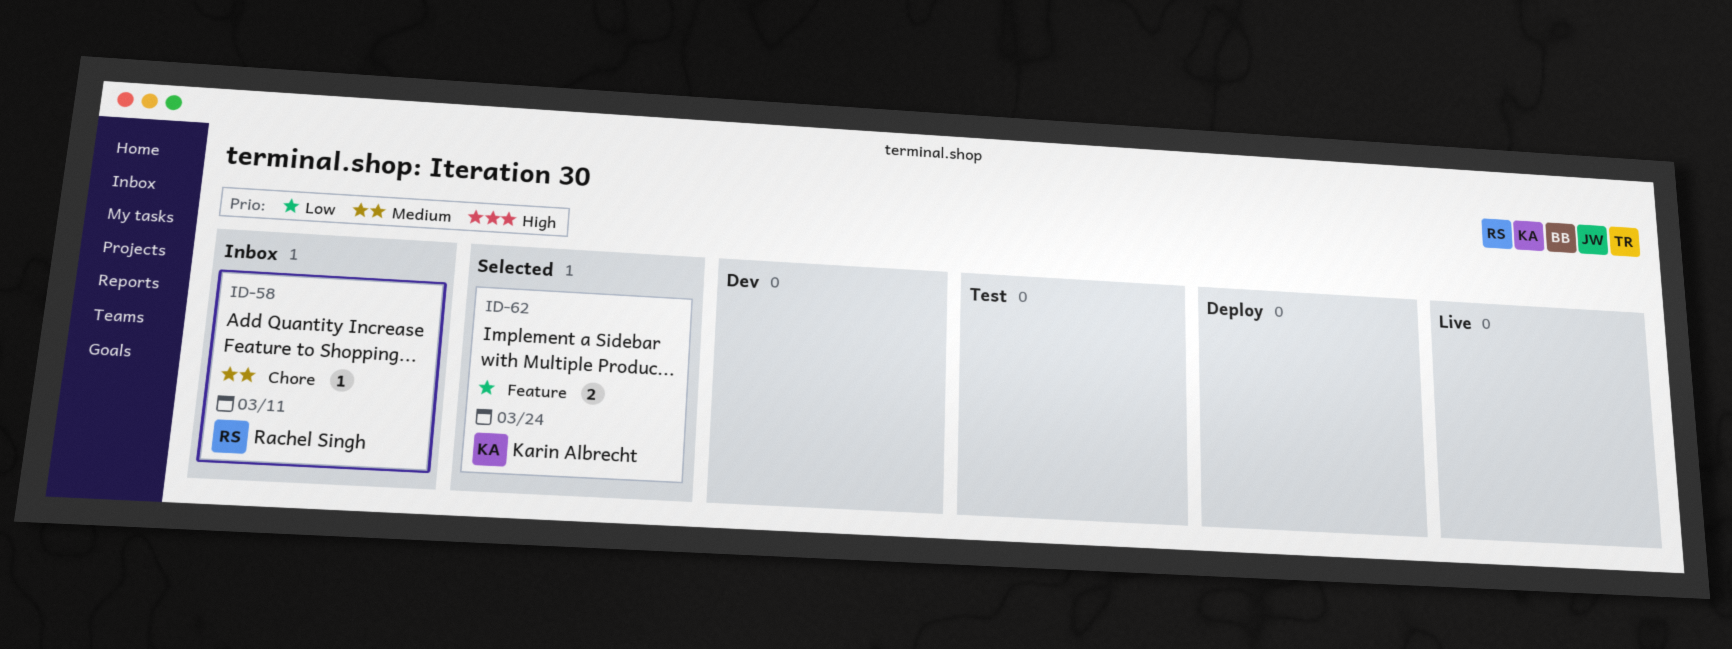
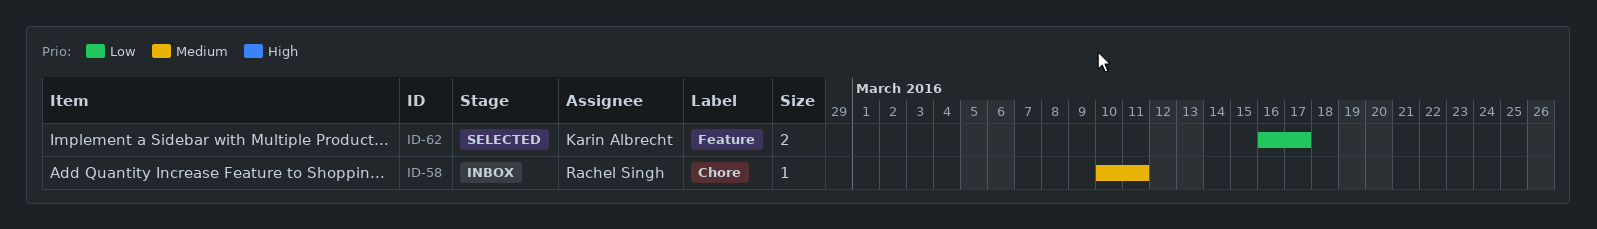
ID-62, due: Mar 24 -> Mar 17

